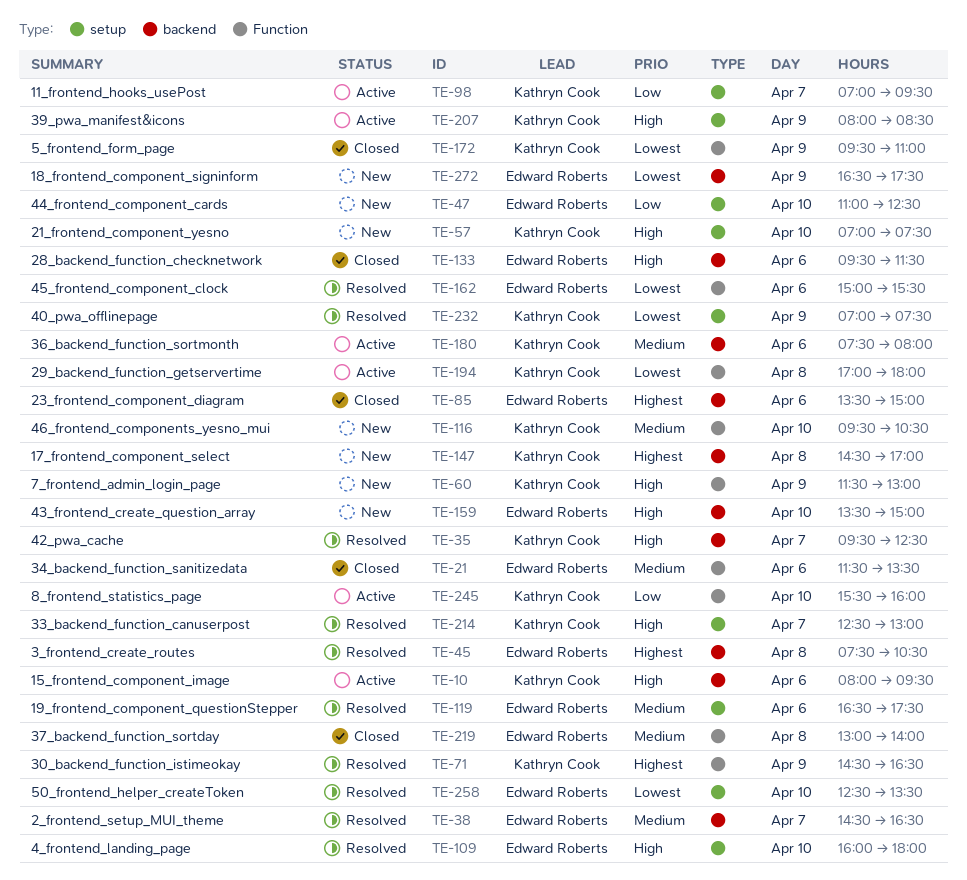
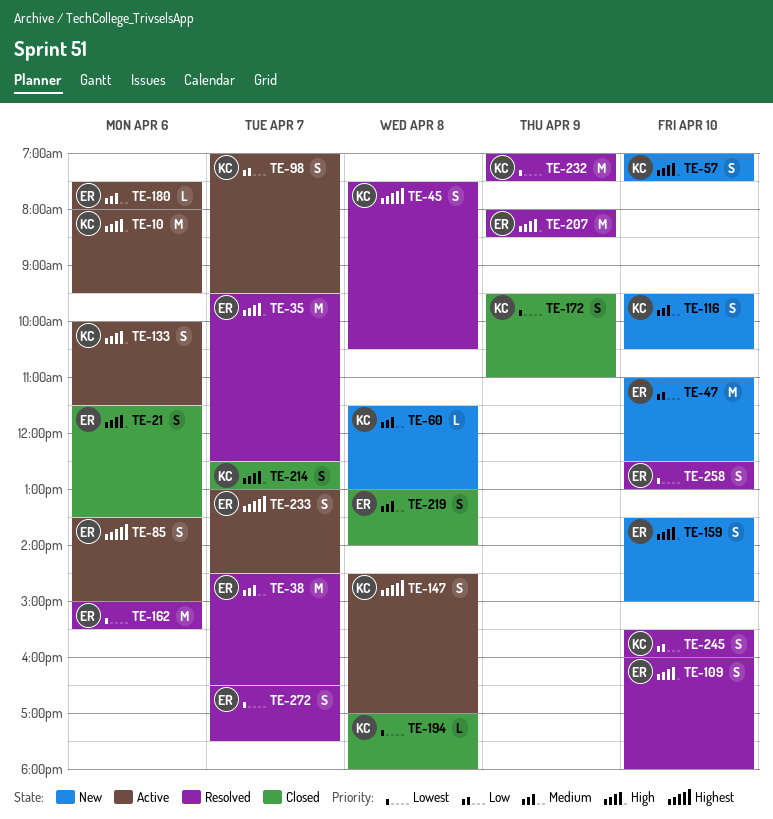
TE-21, priority: Medium -> High
TE-35, owner: Kathryn Cook -> Edward Roberts
TE-45, owner: Edward Roberts -> Kathryn Cook
TE-60, priority: High -> Medium
TE-60, day: Apr 9 -> Apr 8
TE-71: present -> none
TE-85, status: Closed -> Active
TE-119: present -> none
TE-133, status: Closed -> Active
TE-133, owner: Edward Roberts -> Kathryn Cook
TE-133, begins: 09:30 -> 10:00
TE-147, status: New -> Active
TE-180, owner: Kathryn Cook -> Edward Roberts
TE-194, status: Active -> Closed
TE-207, status: Active -> Resolved
TE-207, owner: Kathryn Cook -> Edward Roberts
TE-214, status: Resolved -> Closed
TE-233: none -> present
TE-245, status: Active -> Resolved
TE-258, ends: 13:30 -> 13:00
TE-272, status: New -> Resolved
TE-272, day: Apr 9 -> Apr 7

